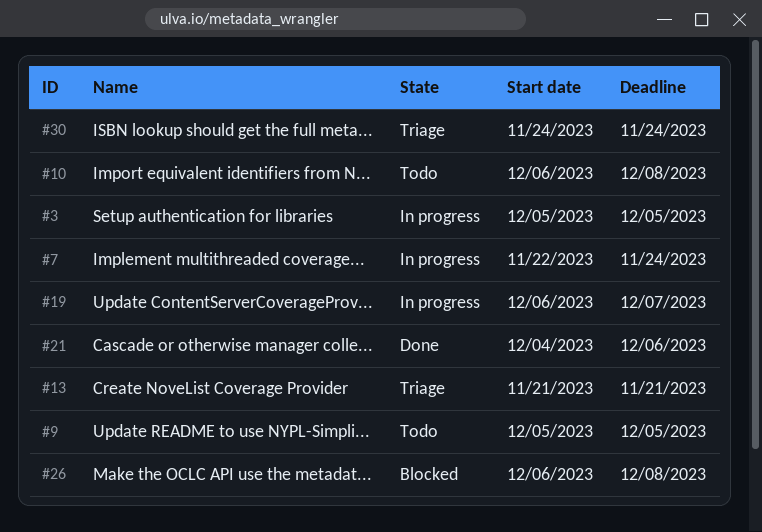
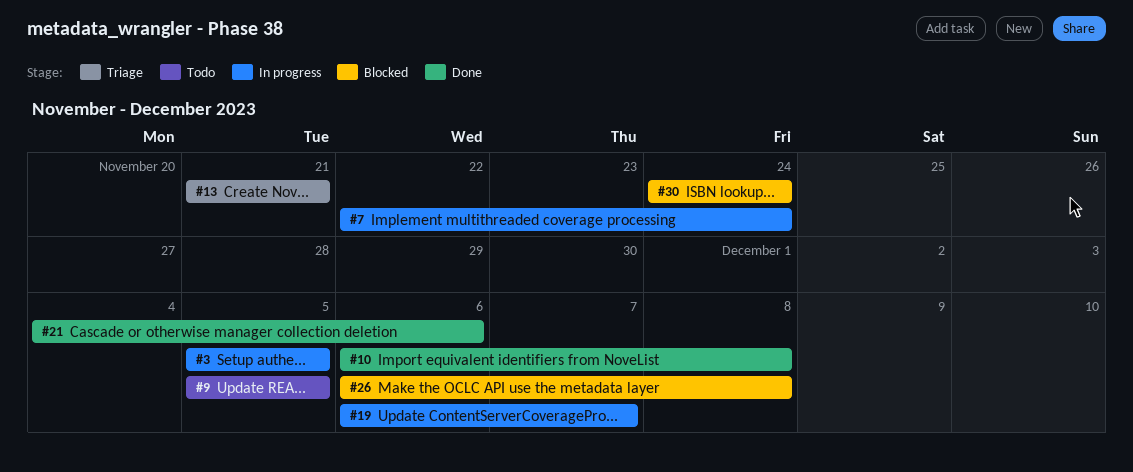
#10, status: Todo -> Done
#30, status: Triage -> Blocked

